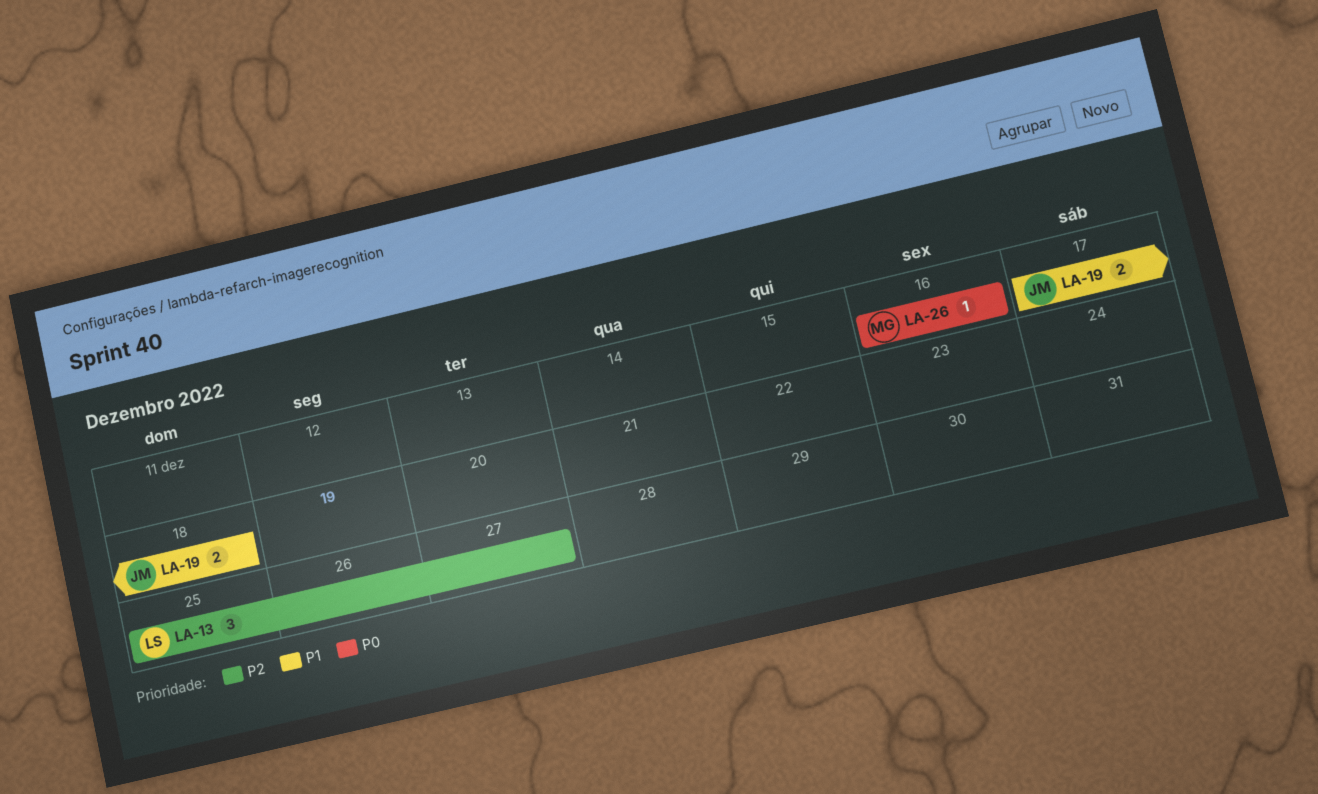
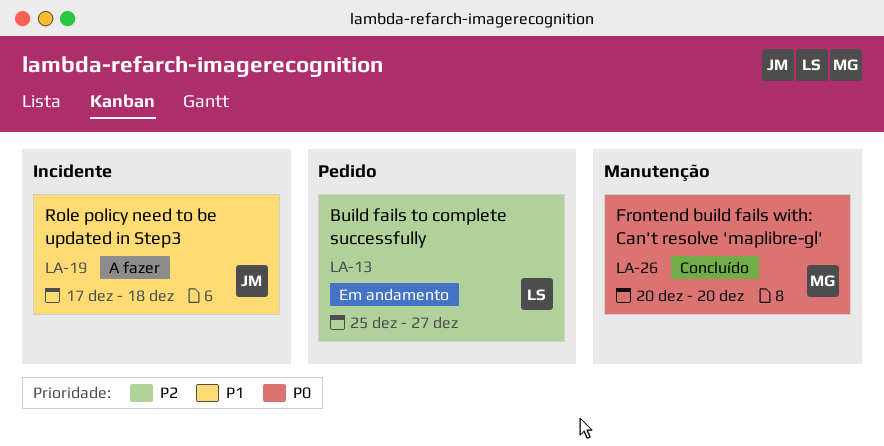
LA-26, start: Dec 16 -> Dec 20
LA-26, due: Dec 16 -> Dec 20

